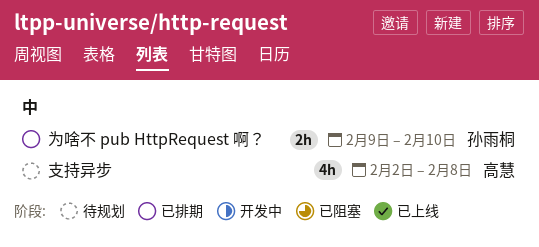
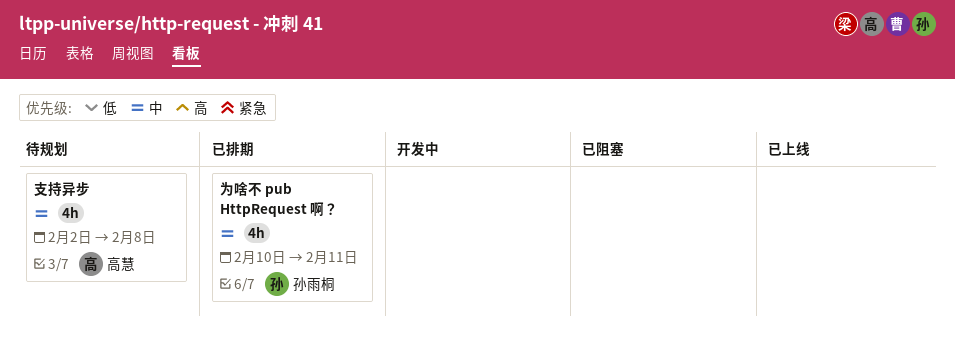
为啥不 pub HttpRequest 啊？, estimate: 2h -> 4h
为啥不 pub HttpRequest 啊？, start: Feb 9 -> Feb 10
为啥不 pub HttpRequest 啊？, due: Feb 10 -> Feb 11

